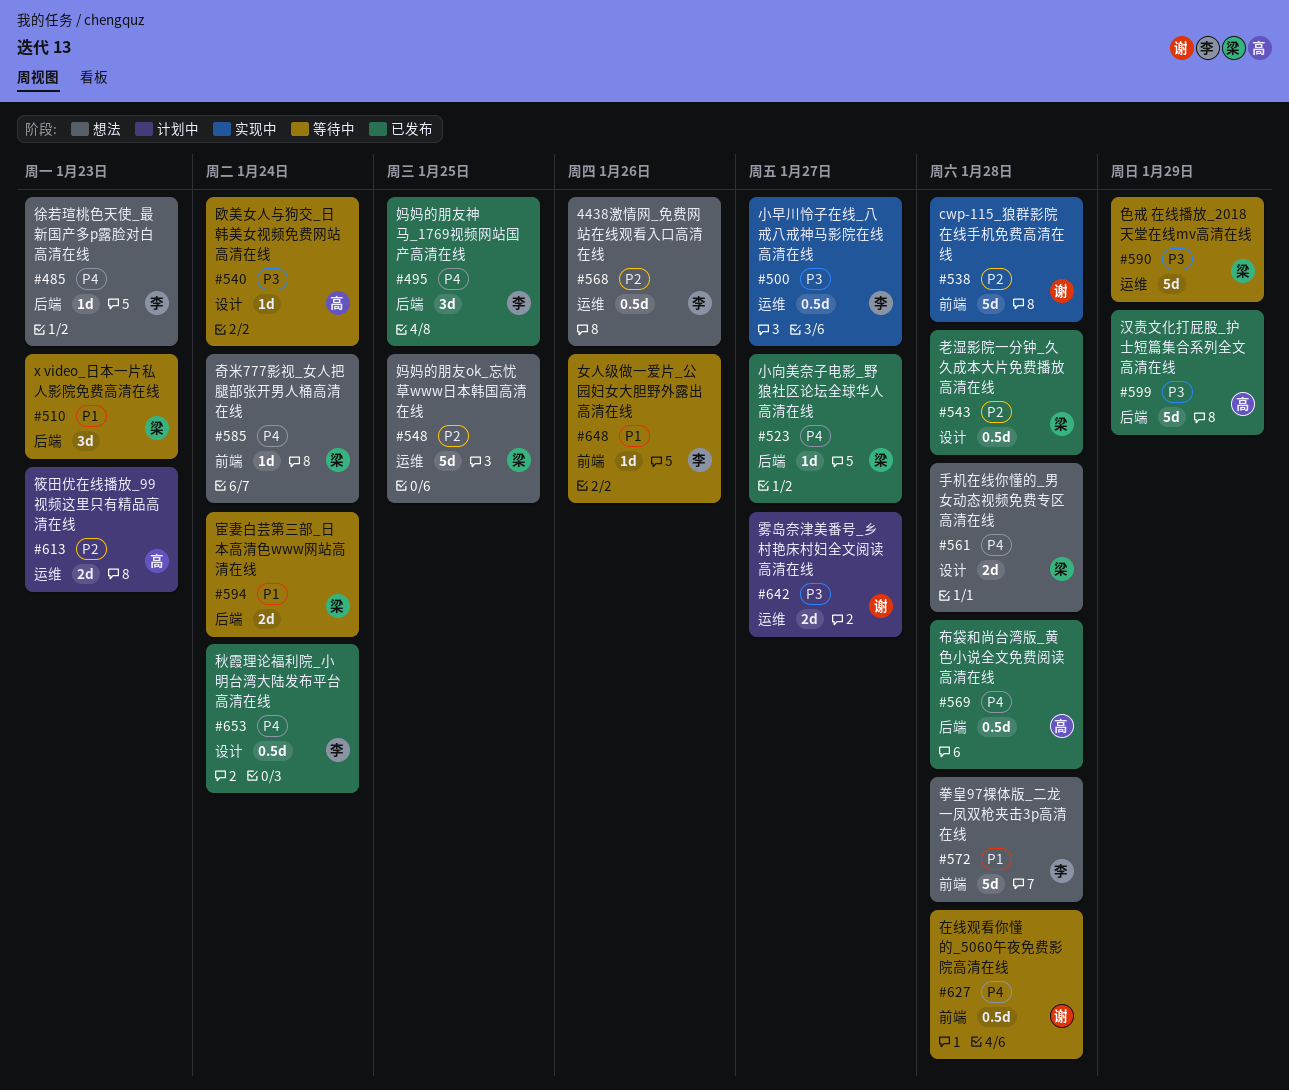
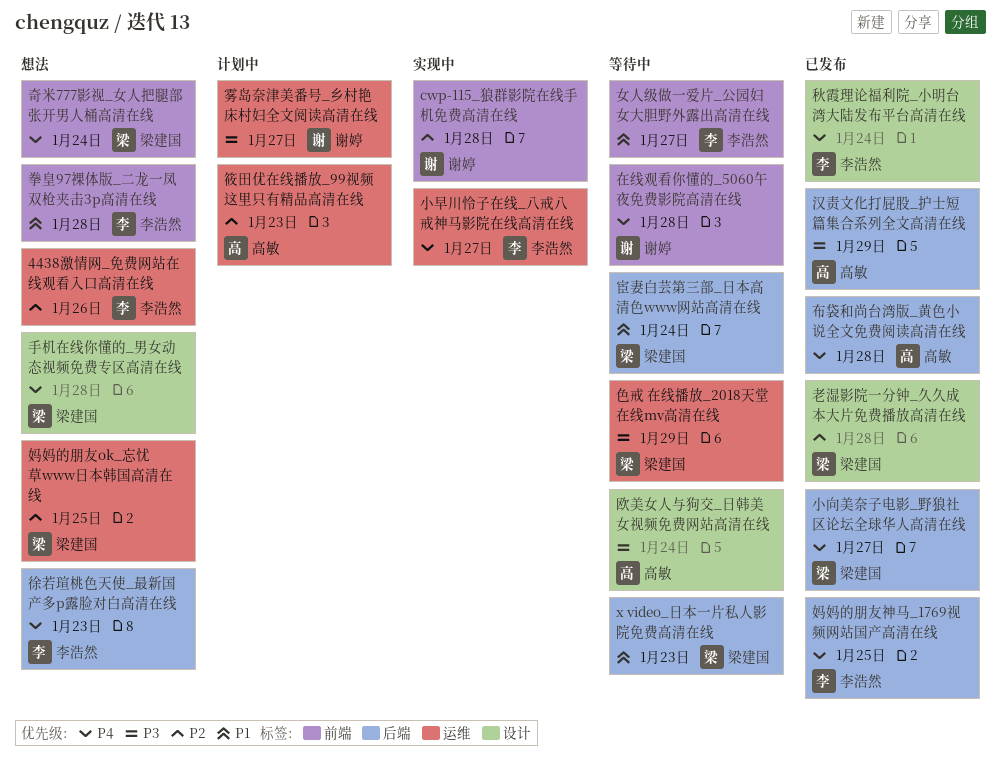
女人级做一爱片_公园妇女大胆野外露出高清在线, due: Jan 26 -> Jan 27
小早川怜子在线_八戒八戒神马影院在线高清在线, priority: P3 -> P4

